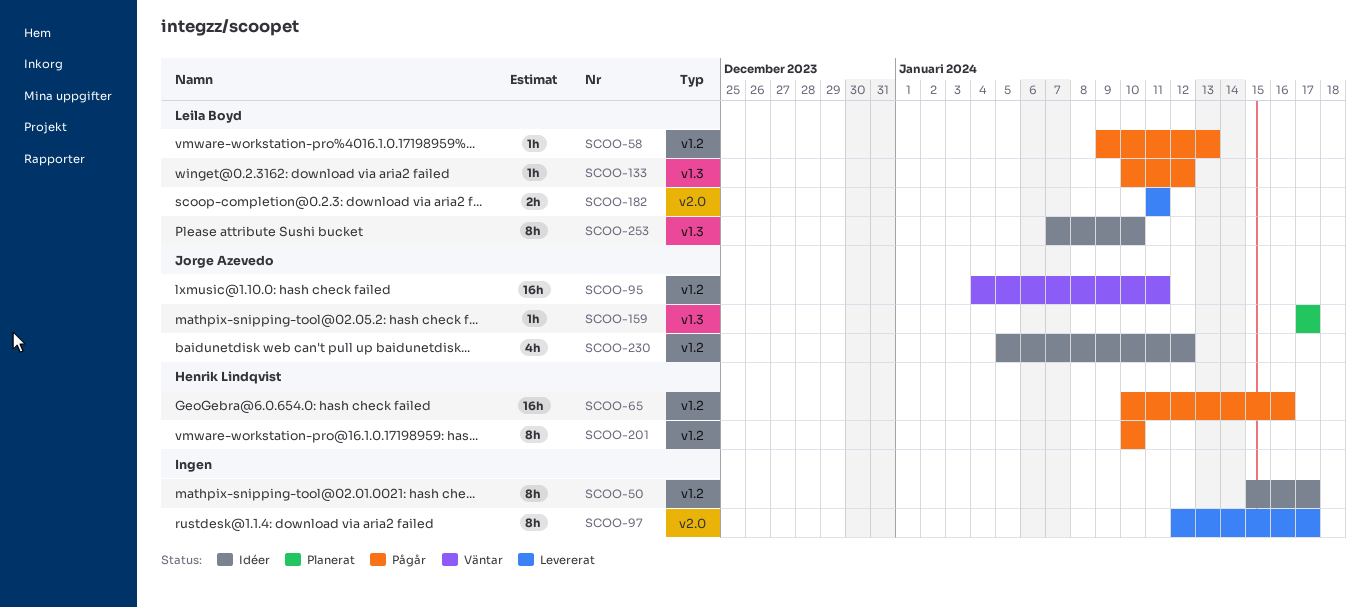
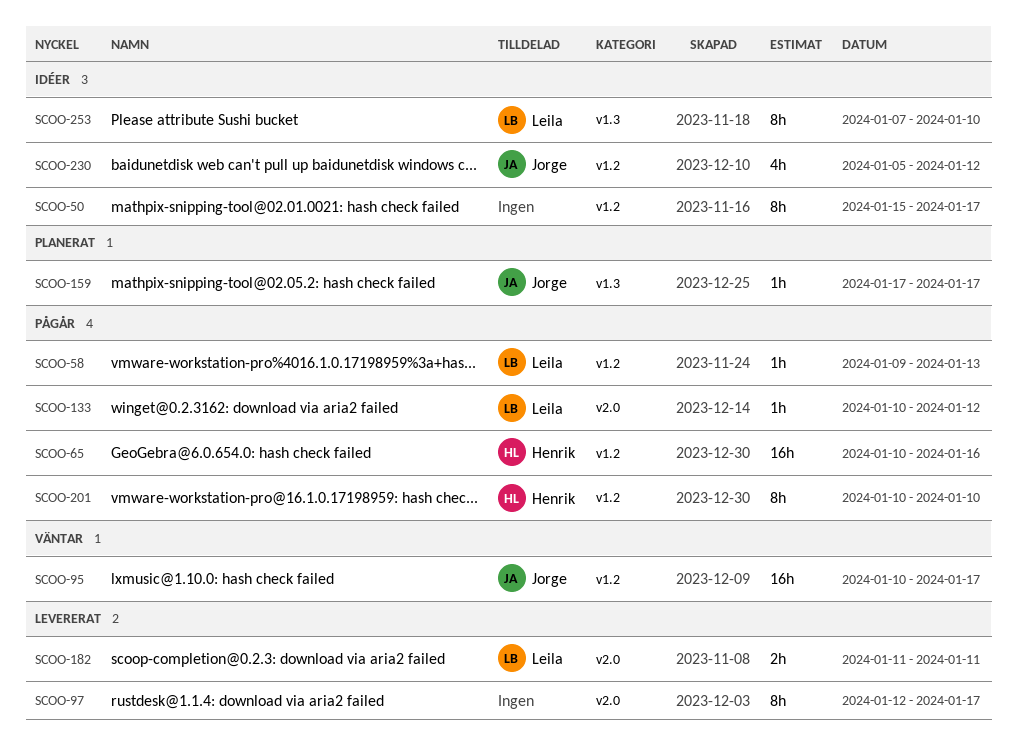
SCOO-95, start: Jan 4 -> Jan 10
SCOO-95, due: Jan 11 -> Jan 17
SCOO-133, label: v1.3 -> v2.0

